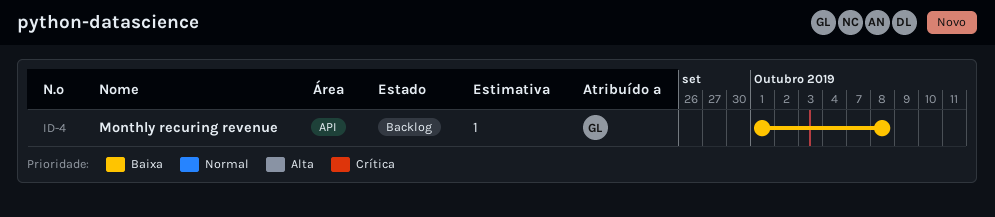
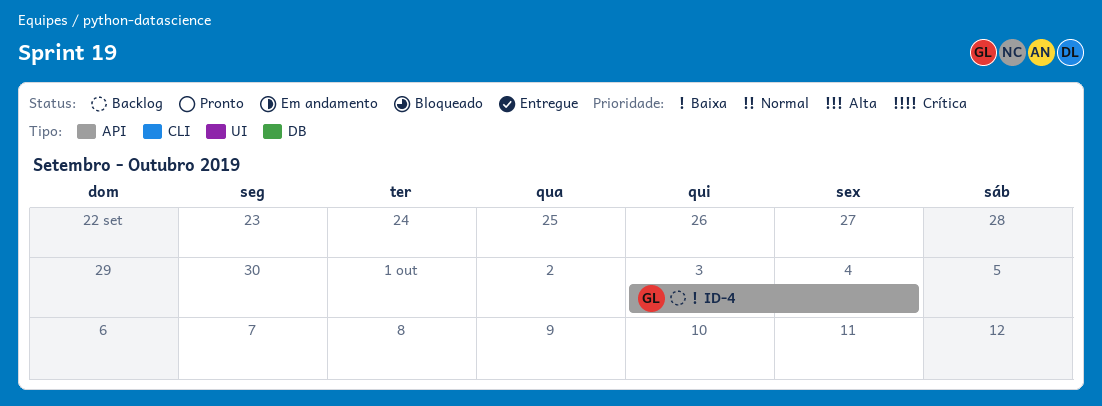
ID-4, start: Oct 1 -> Oct 3
ID-4, due: Oct 8 -> Oct 4

